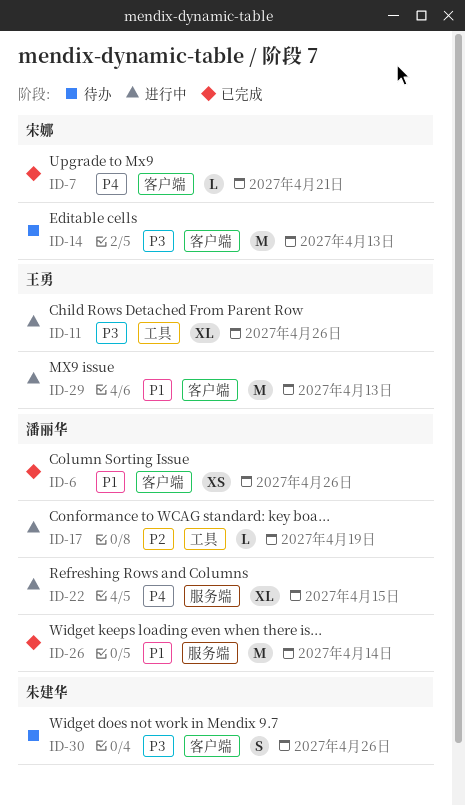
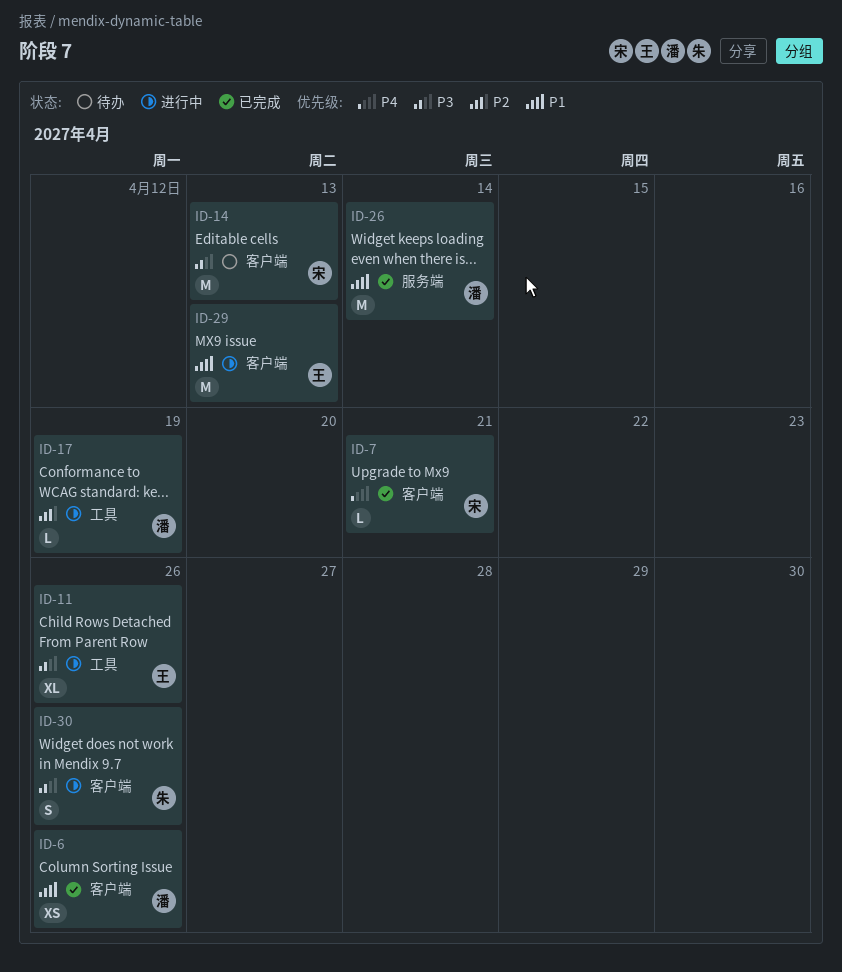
ID-22: present -> none
ID-30, status: 待办 -> 进行中

